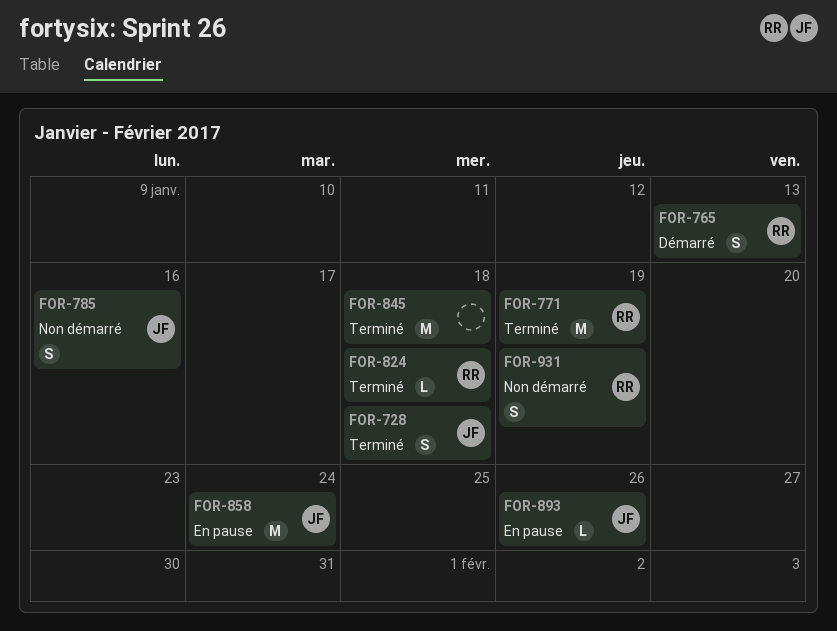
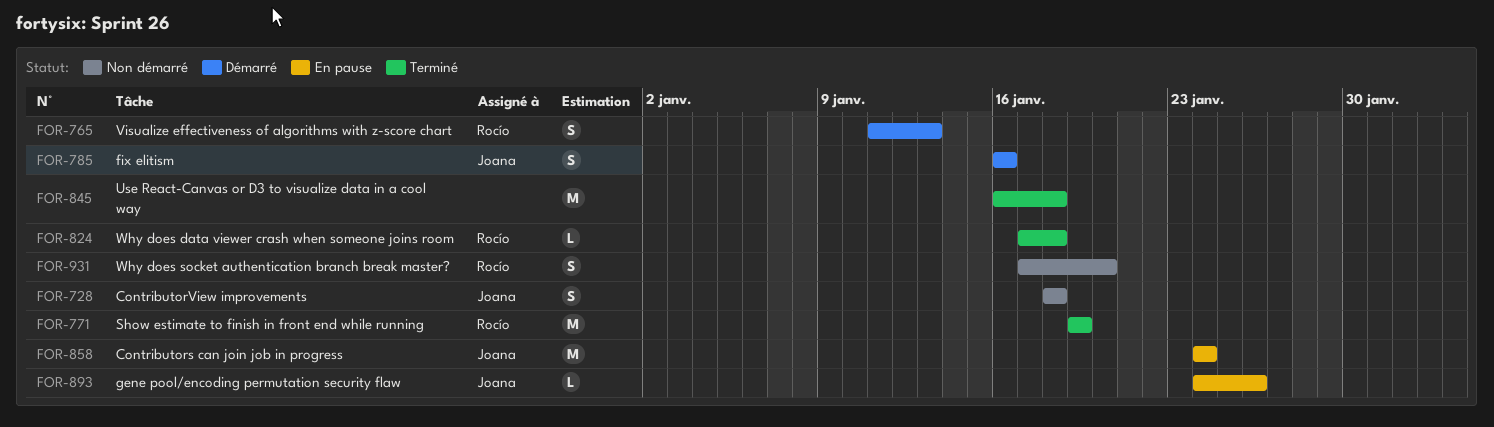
FOR-728, status: Terminé -> Non démarré
FOR-785, status: Non démarré -> Démarré
FOR-931, due: Jan 19 -> Jan 20

